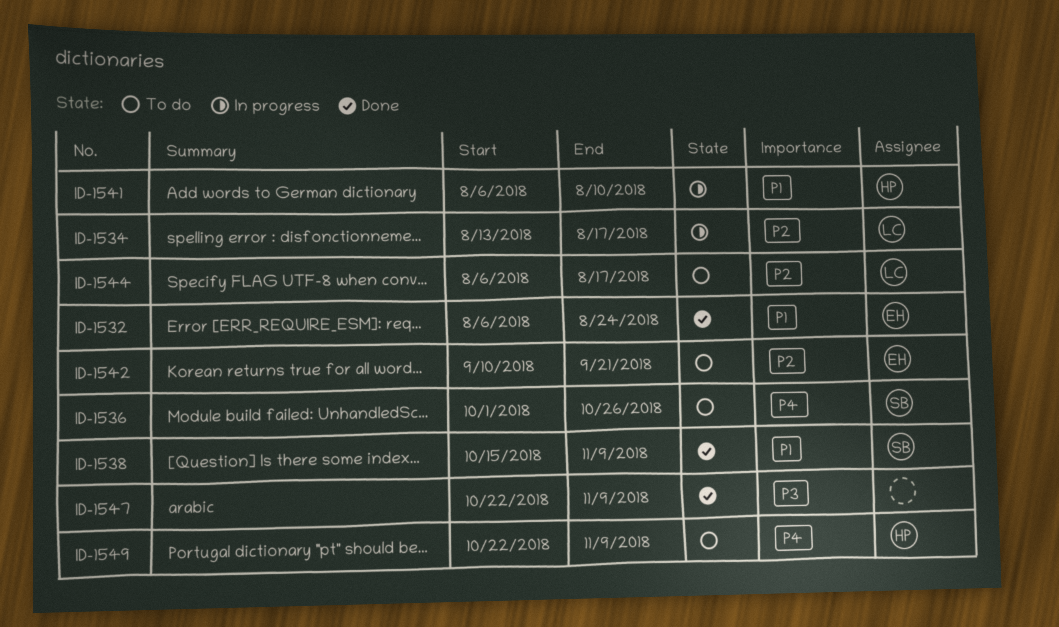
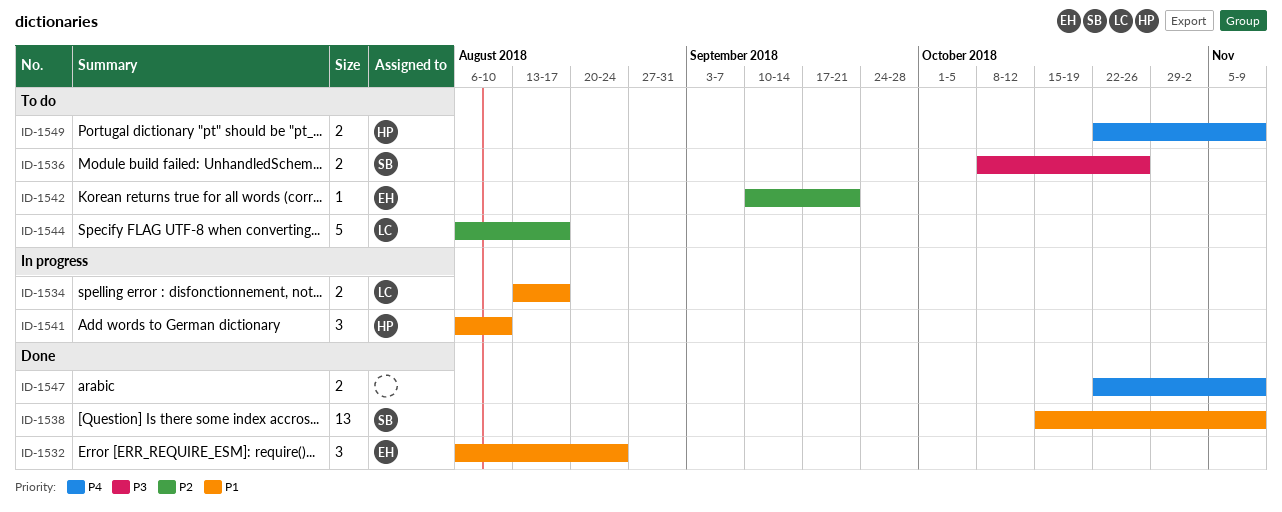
ID-1534, priority: P2 -> P1
ID-1536, priority: P4 -> P3
ID-1536, start: Oct 1 -> Oct 8
ID-1547, priority: P3 -> P4

